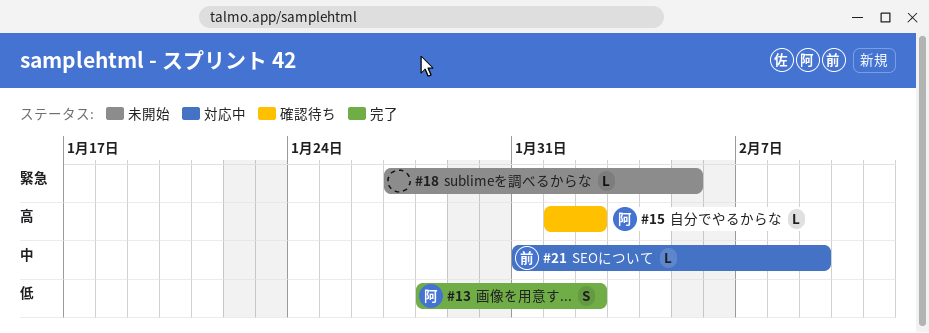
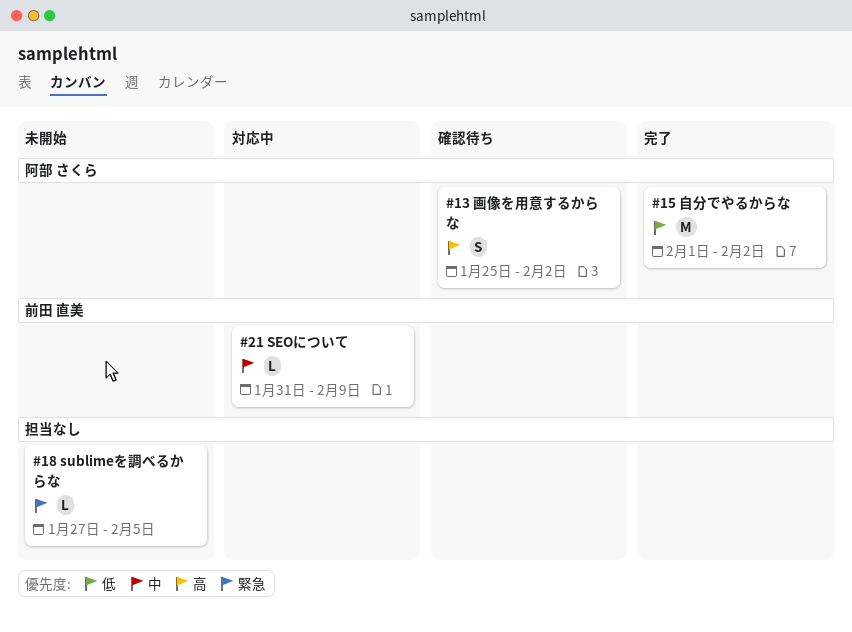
#13, status: 完了 -> 確認待ち
#13, priority: 低 -> 高
#13, start: Jan 28 -> Jan 25
#15, status: 確認待ち -> 完了
#15, priority: 高 -> 低
#15, estimate: L -> M

